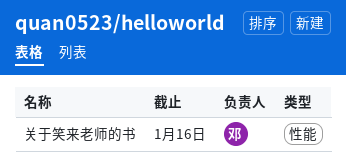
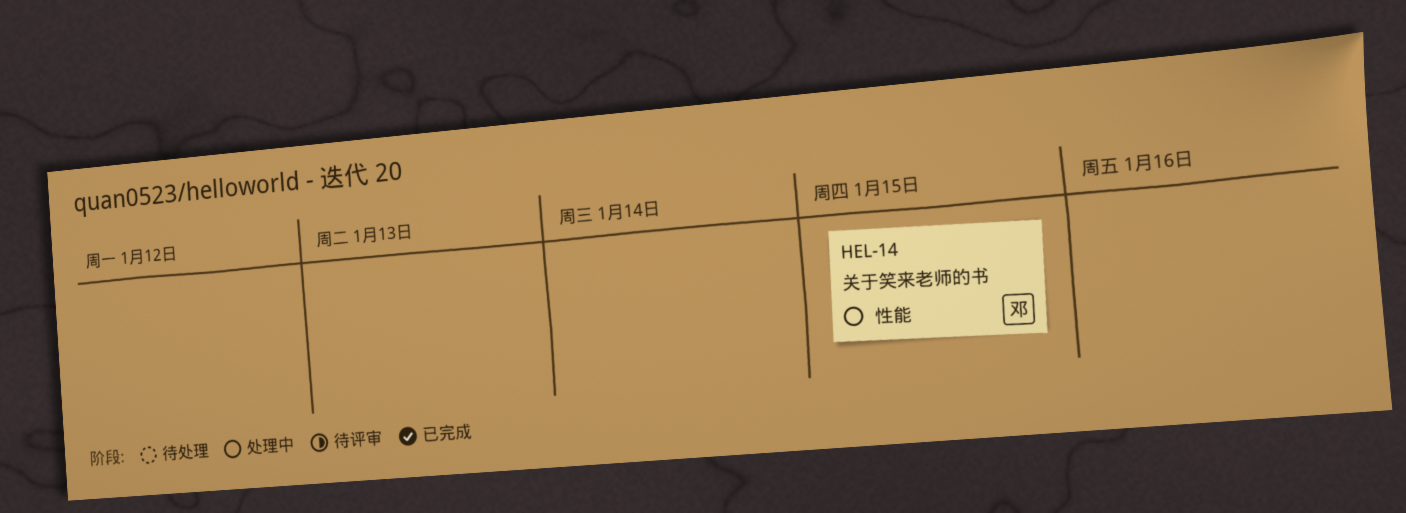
关于笑来老师的书, due: Jan 16 -> Jan 15

